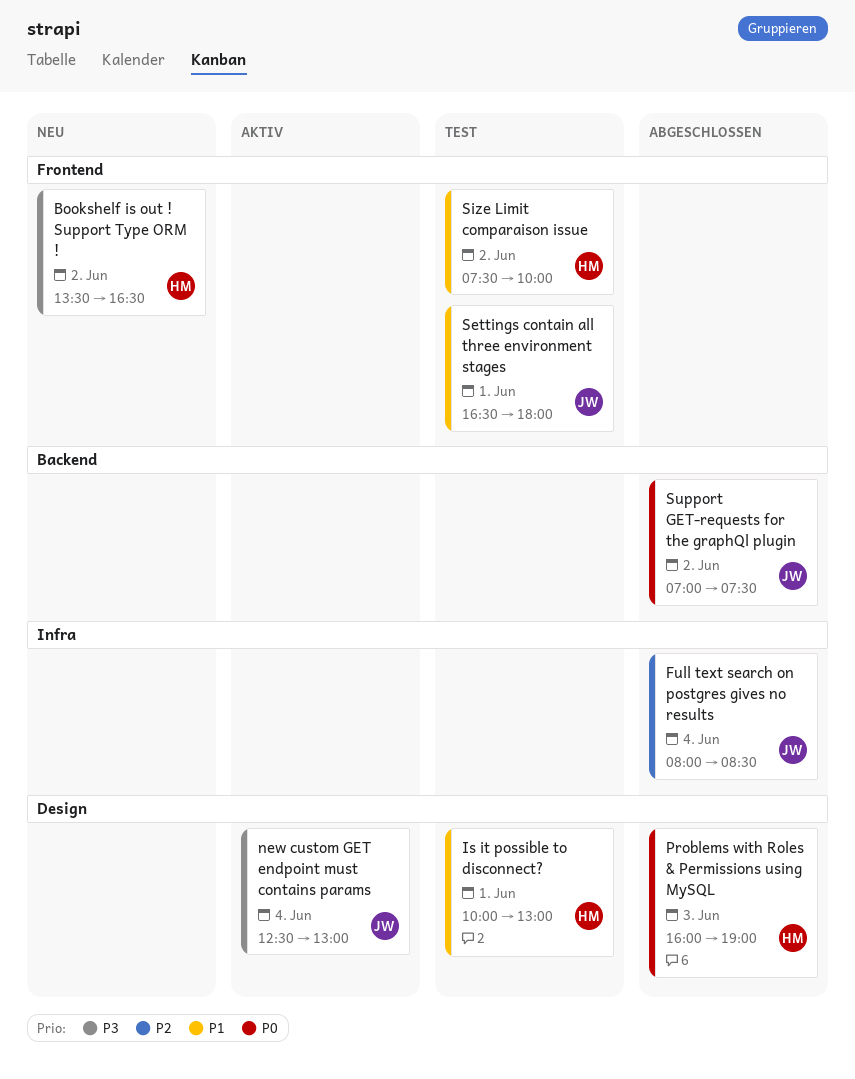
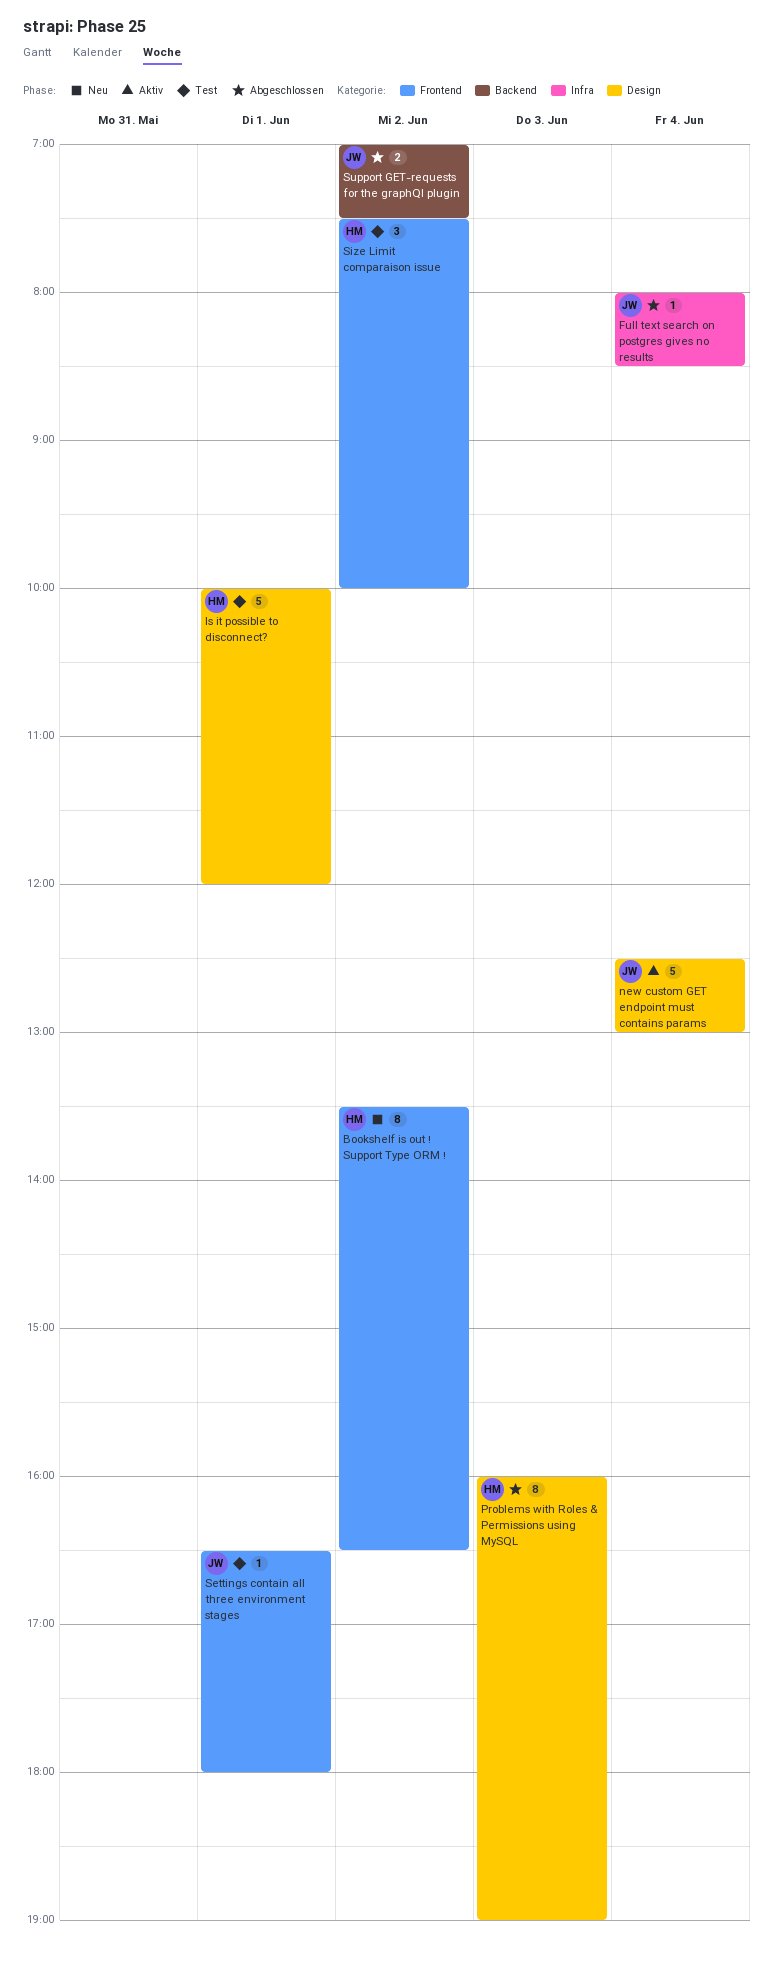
Is it possible to disconnect?, ends: 13:00 -> 12:00

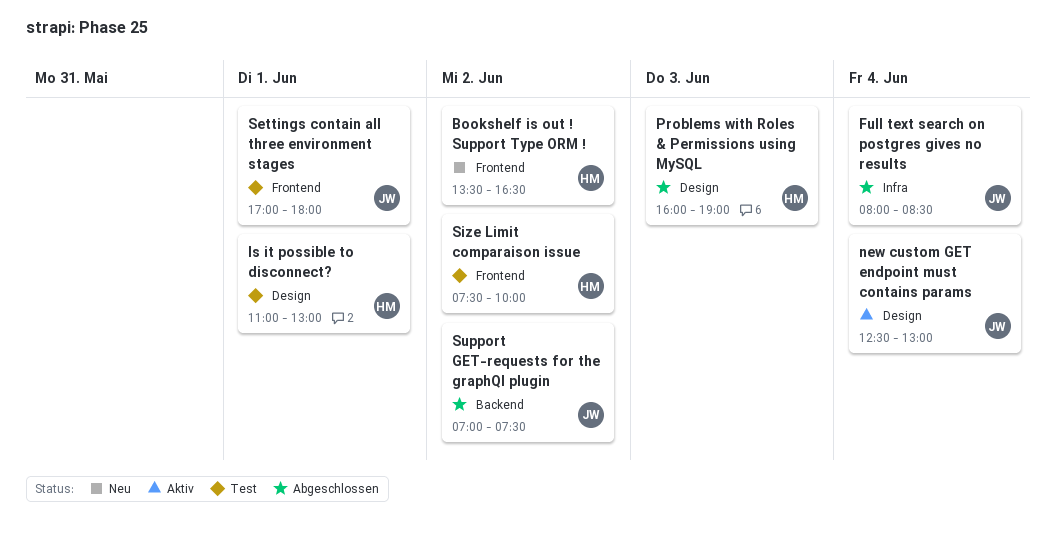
Is it possible to disconnect?, begins: 10:00 -> 11:00
Is it possible to disconnect?, ends: 12:00 -> 13:00
Settings contain all three environment stages, begins: 16:30 -> 17:00

